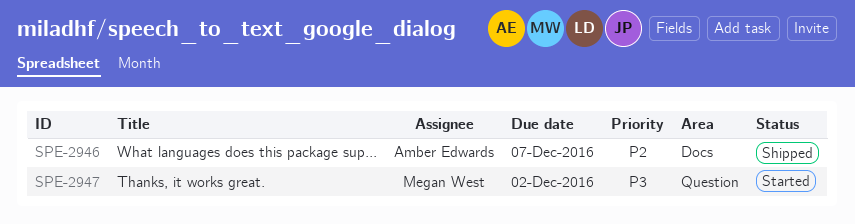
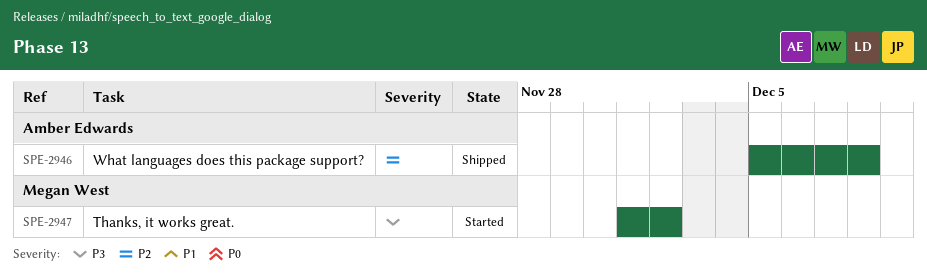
SPE-2946, due: Dec 7 -> Dec 8

